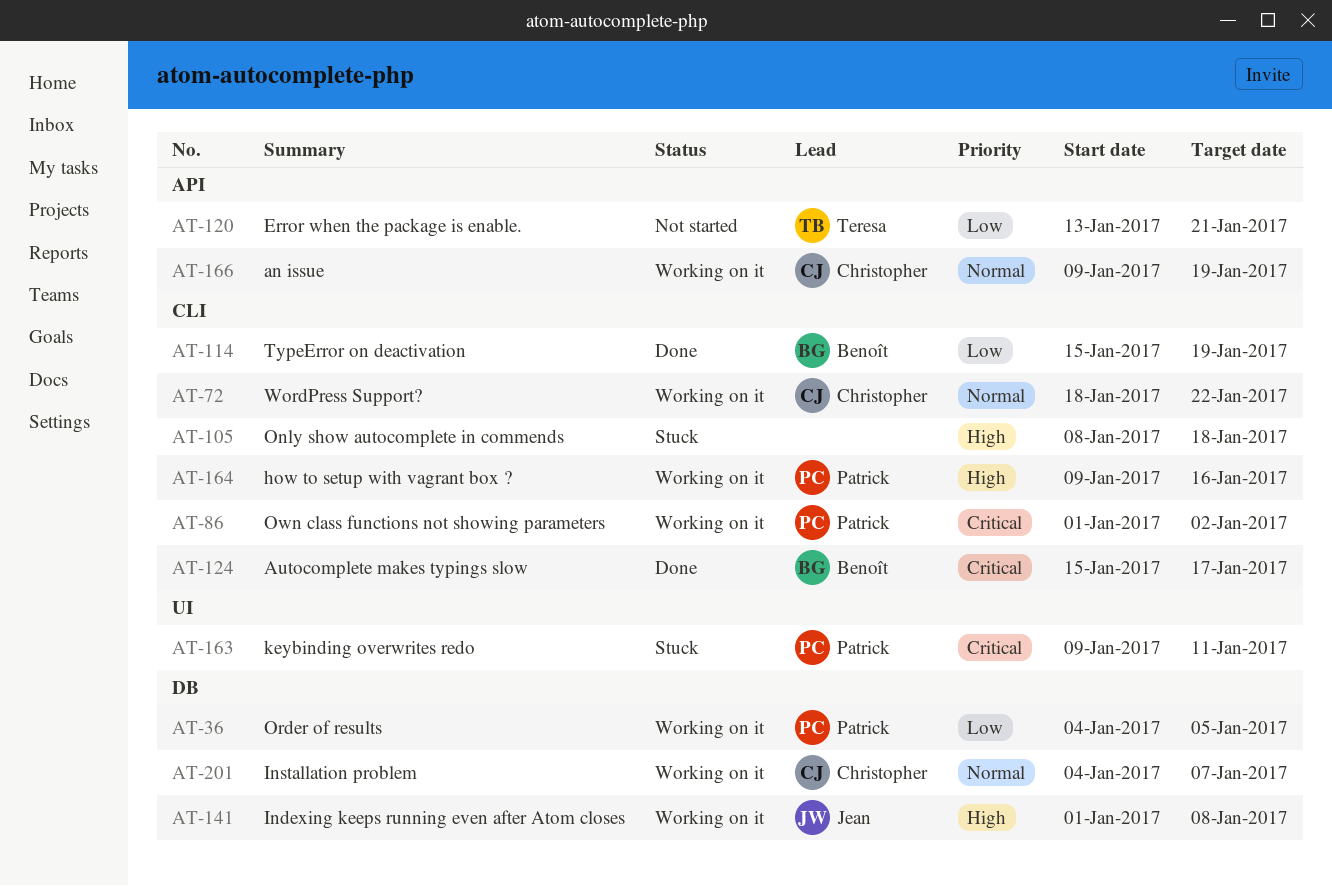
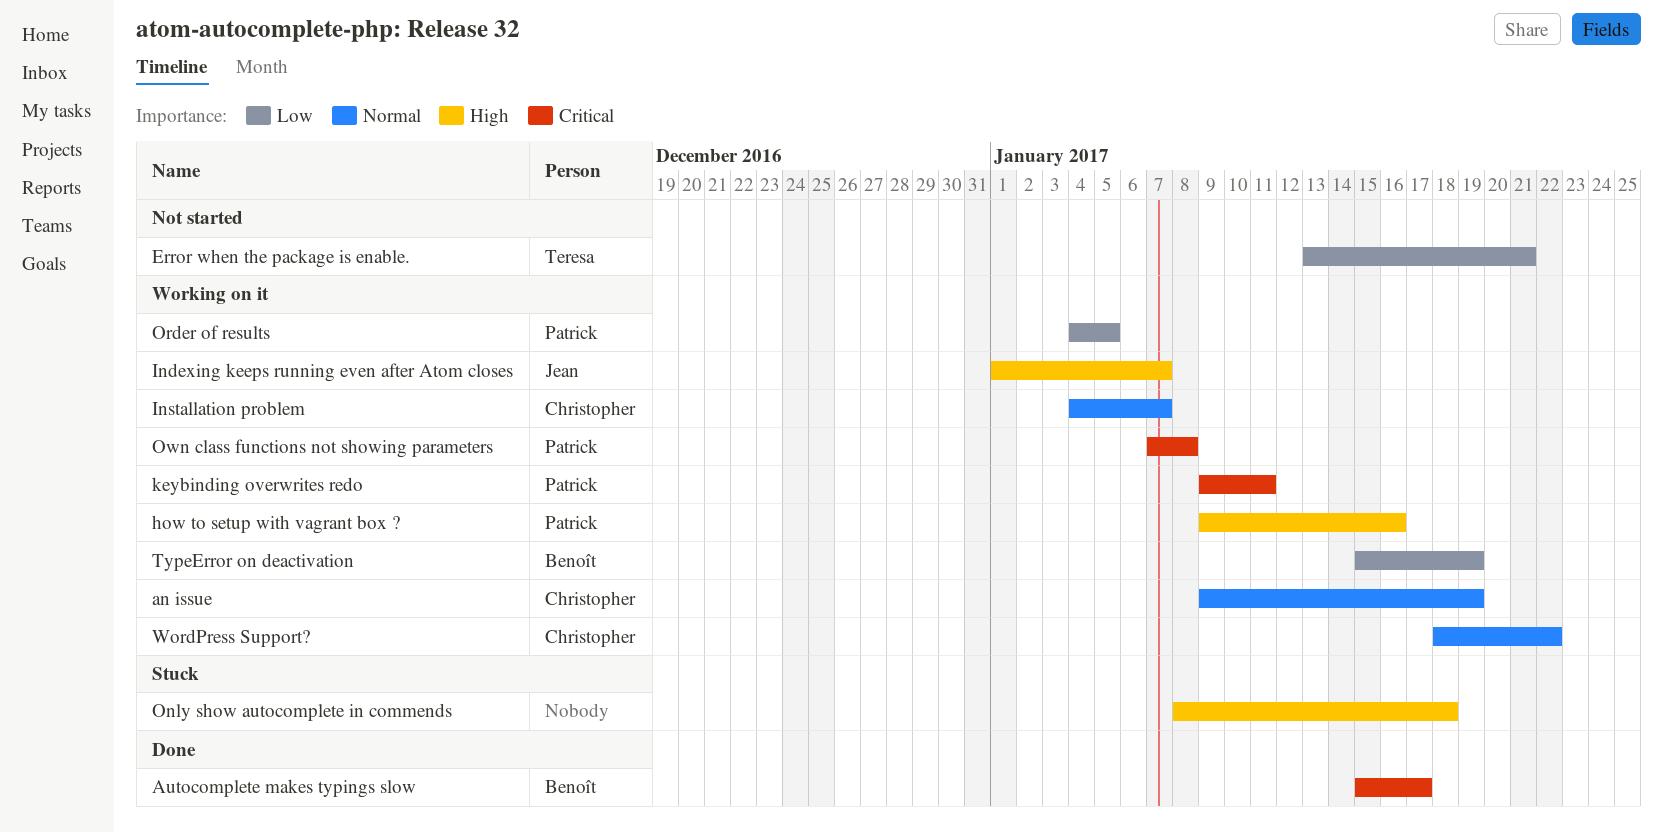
Indexing keeps running even after Atom closes, due: Jan 8 -> Jan 7
keybinding overwrites redo, status: Stuck -> Working on it
Own class functions not showing parameters, start: Jan 1 -> Jan 7
Own class functions not showing parameters, due: Jan 2 -> Jan 8
TypeError on deactivation, status: Done -> Working on it

